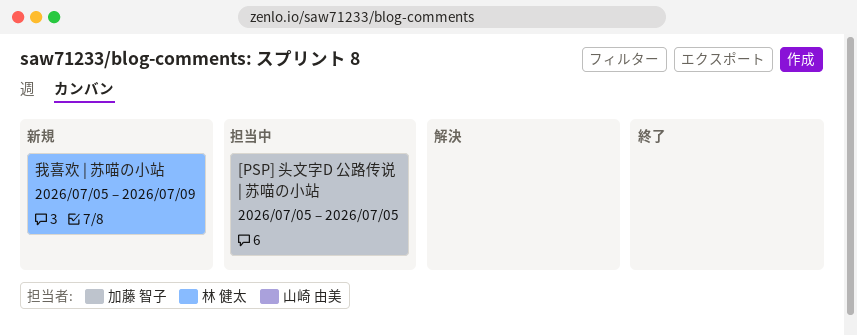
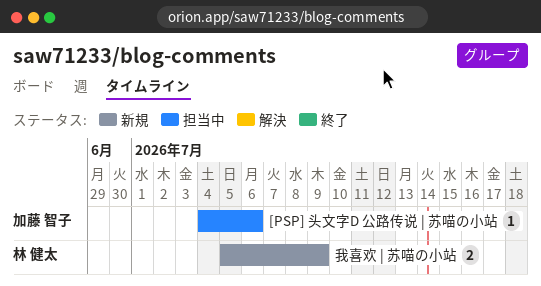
[PSP] 头文字D 公路传说 | 苏喵の小站, start: Jul 5 -> Jul 4
[PSP] 头文字D 公路传说 | 苏喵の小站, due: Jul 5 -> Jul 6

